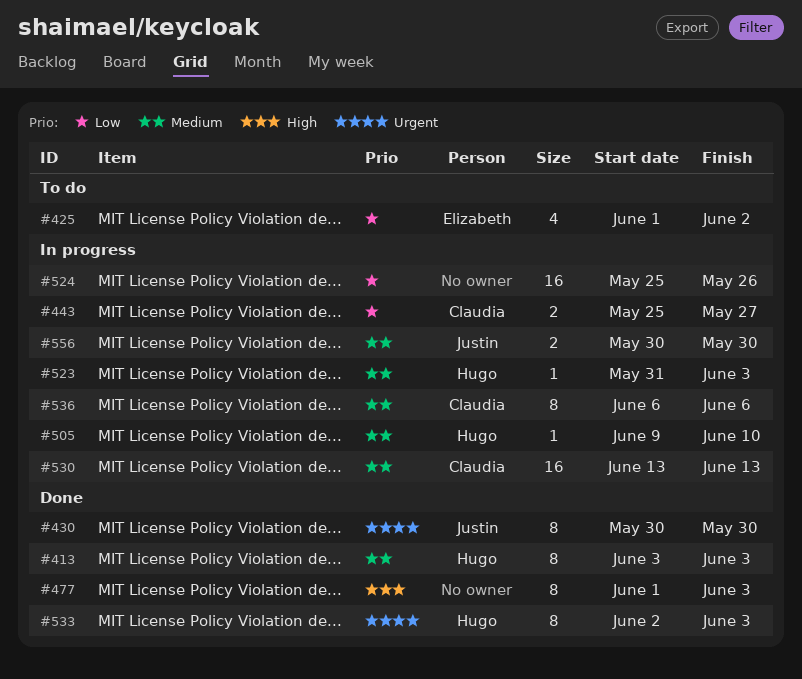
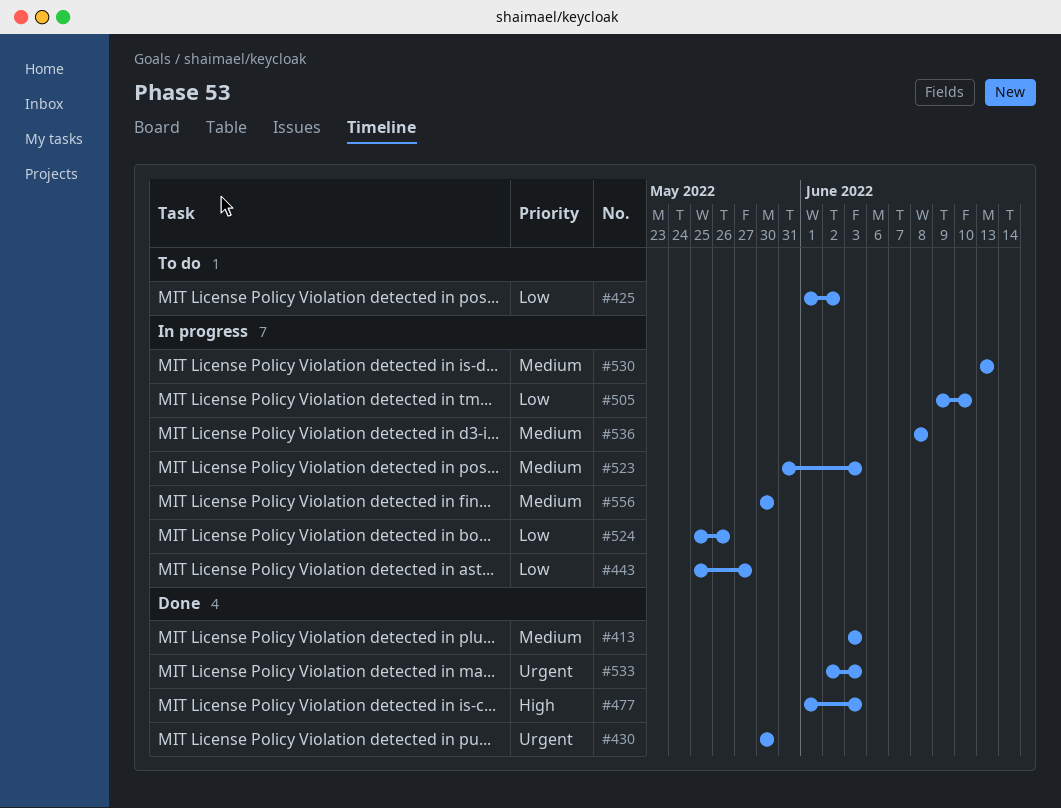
#505, priority: Medium -> Low
#536, start: Jun 6 -> Jun 8
#536, due: Jun 6 -> Jun 8

